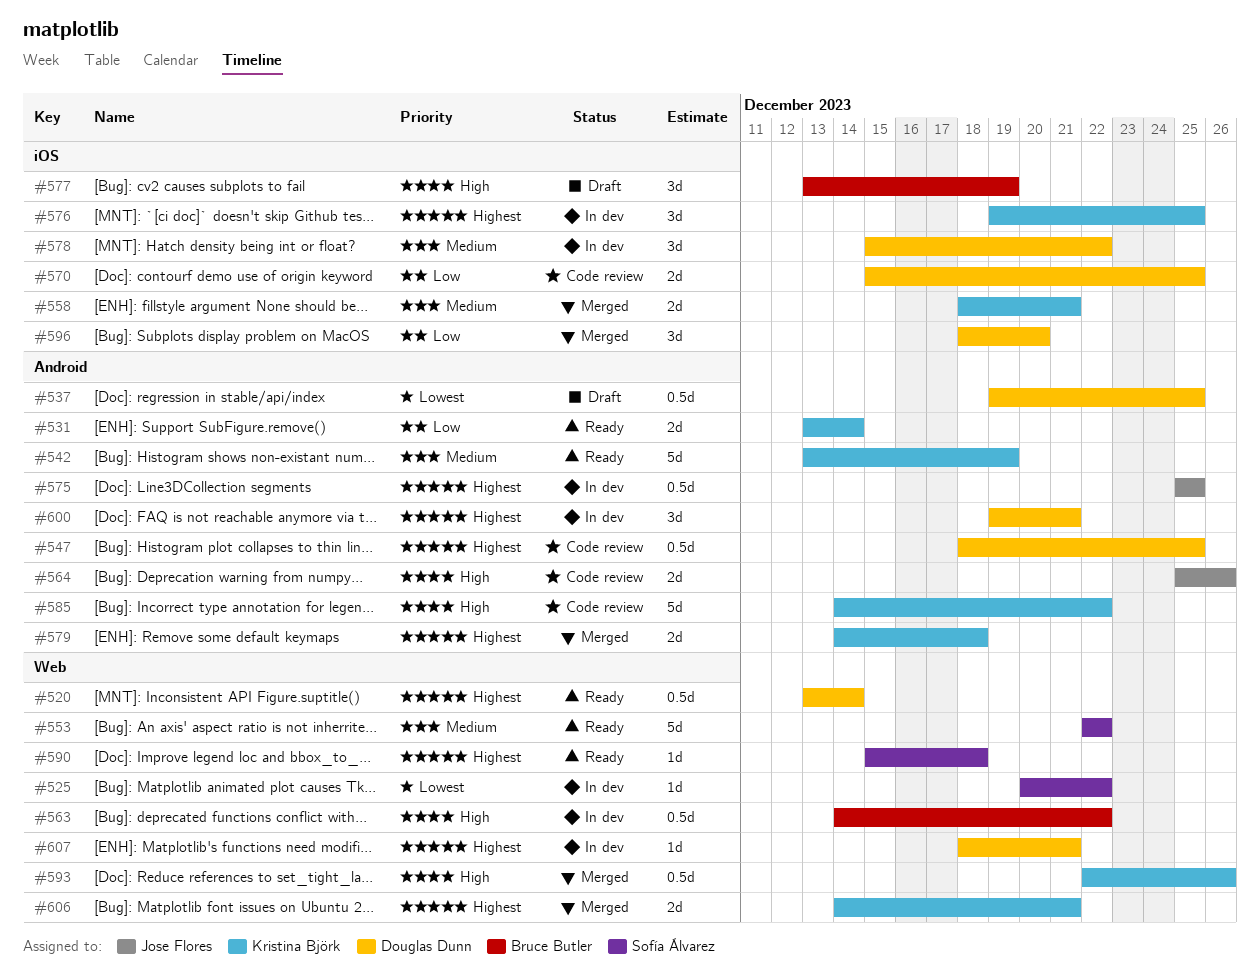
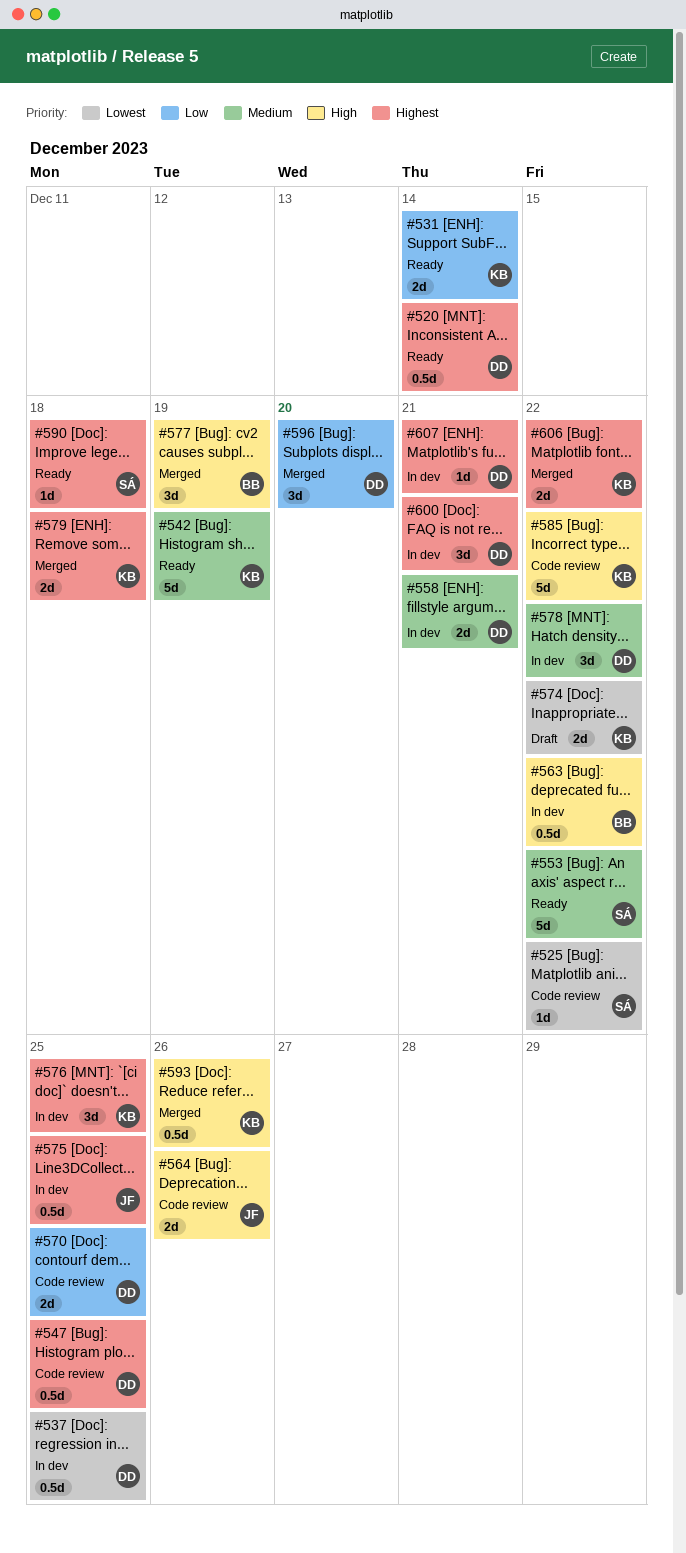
#525, status: In dev -> Code review
#537, status: Draft -> In dev
#558, status: Merged -> In dev
#558, owner: Kristina Björk -> Douglas Dunn
#574: none -> present
#577, status: Draft -> Merged
#606, due: Dec 21 -> Dec 22

